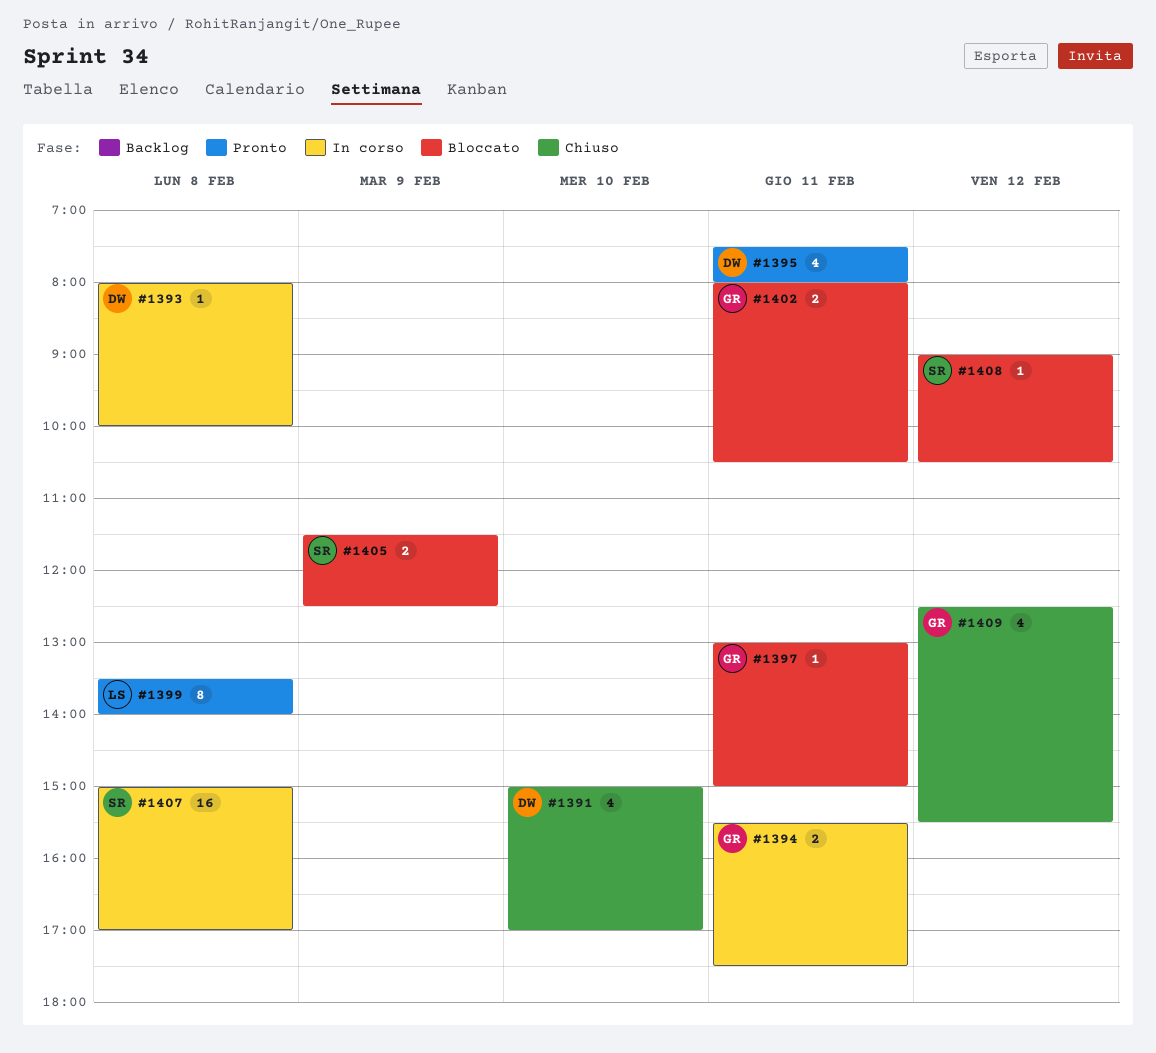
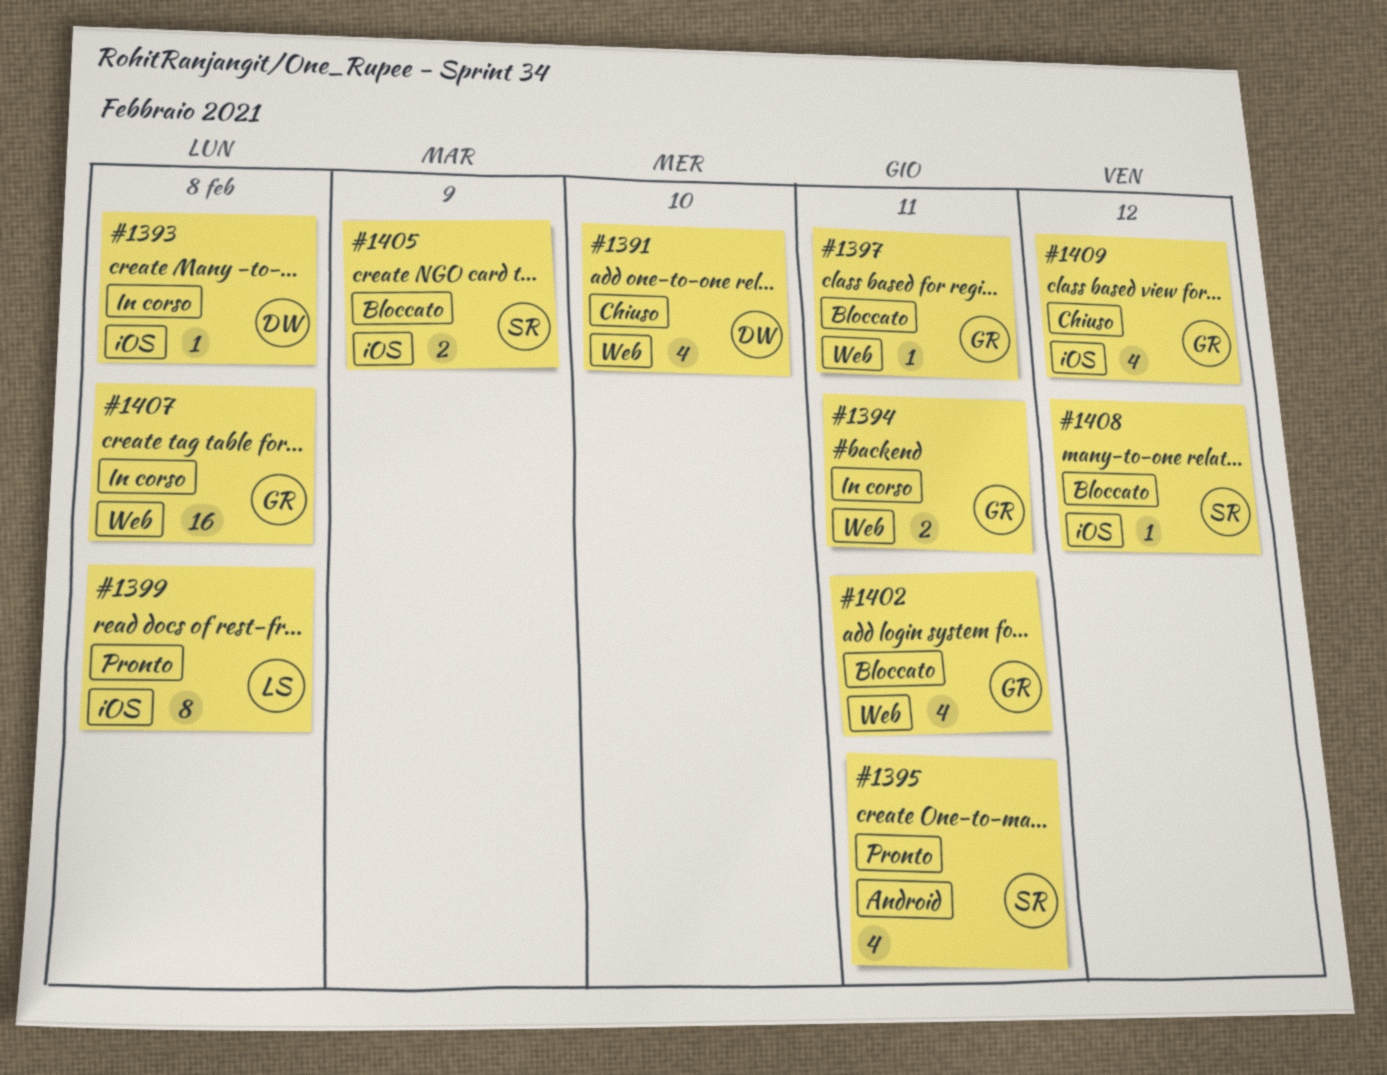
#1395, owner: DW -> SR
#1402, estimate: 2 -> 4
#1407, owner: SR -> GR

